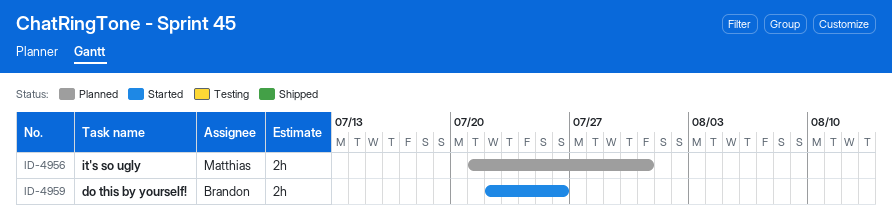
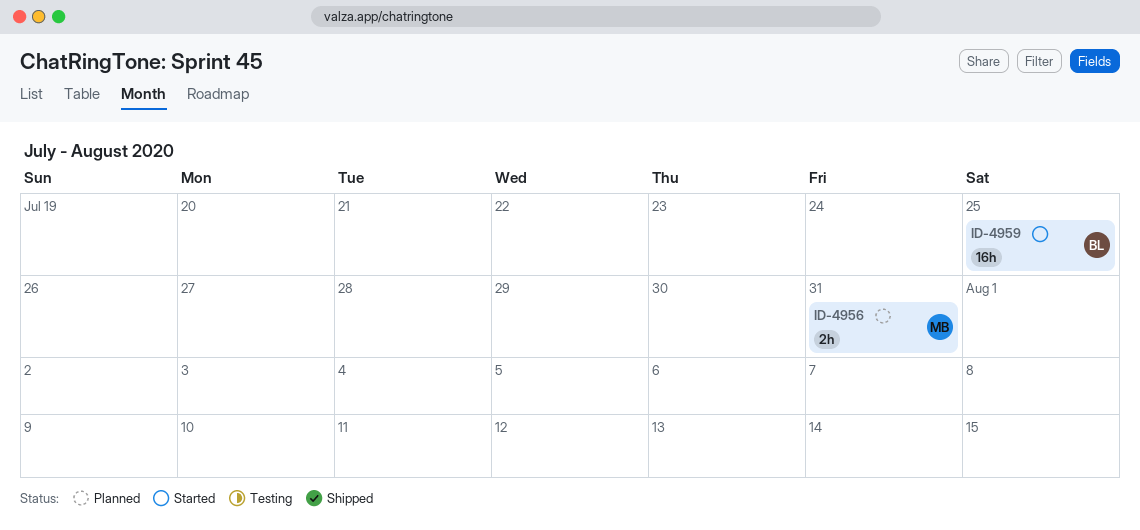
ID-4959, estimate: 2h -> 16h
ID-4959, due: Jul 26 -> Jul 25

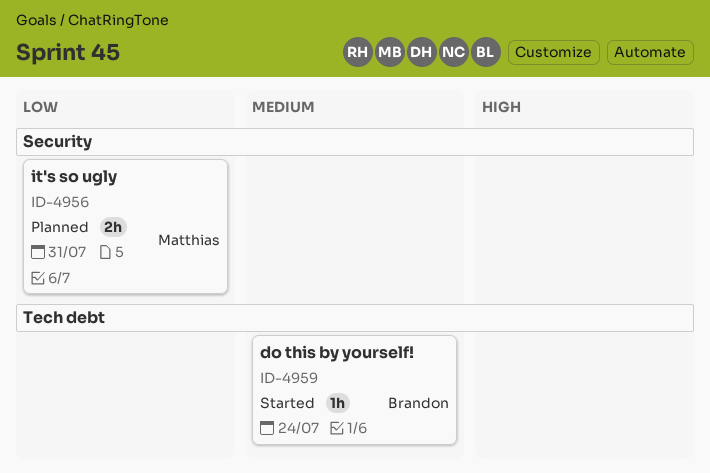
ID-4959, estimate: 16h -> 1h
ID-4959, due: Jul 25 -> Jul 24

